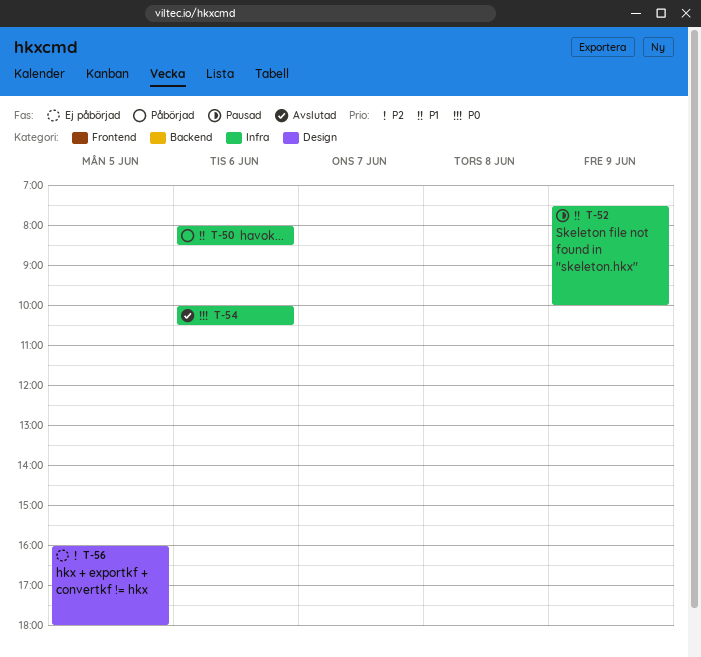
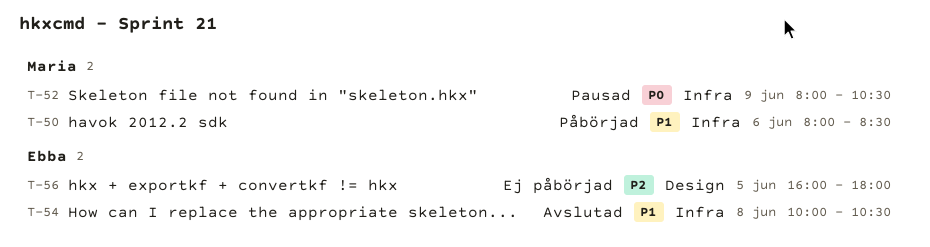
T-52, priority: P1 -> P0
T-52, begins: 07:30 -> 08:00
T-52, ends: 10:00 -> 10:30
T-54, priority: P0 -> P1
T-54, day: Jun 6 -> Jun 8

